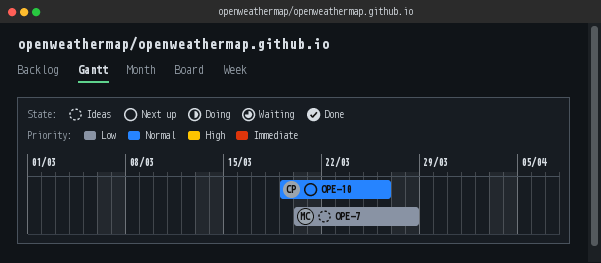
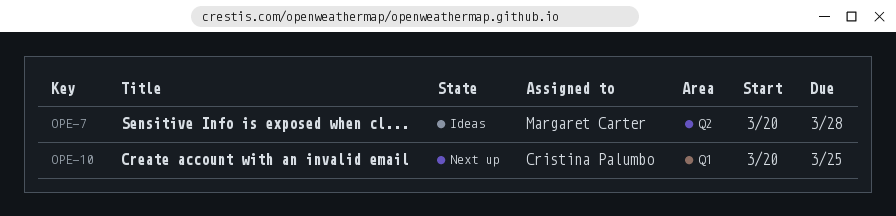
OPE-10, start: Mar 19 -> Mar 20
OPE-10, due: Mar 26 -> Mar 25

